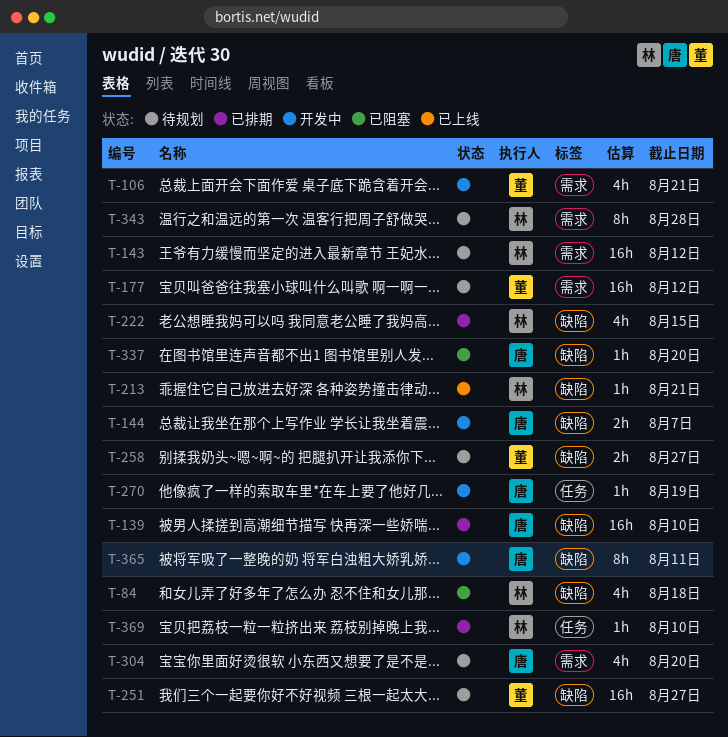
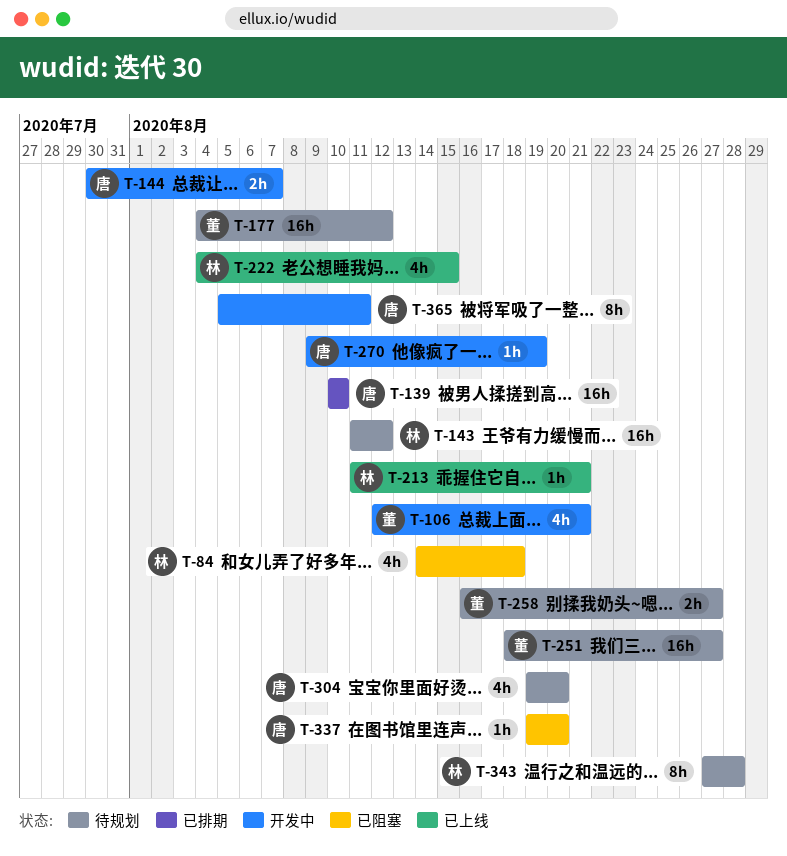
T-222, status: 已排期 -> 已上线
T-369: present -> none

